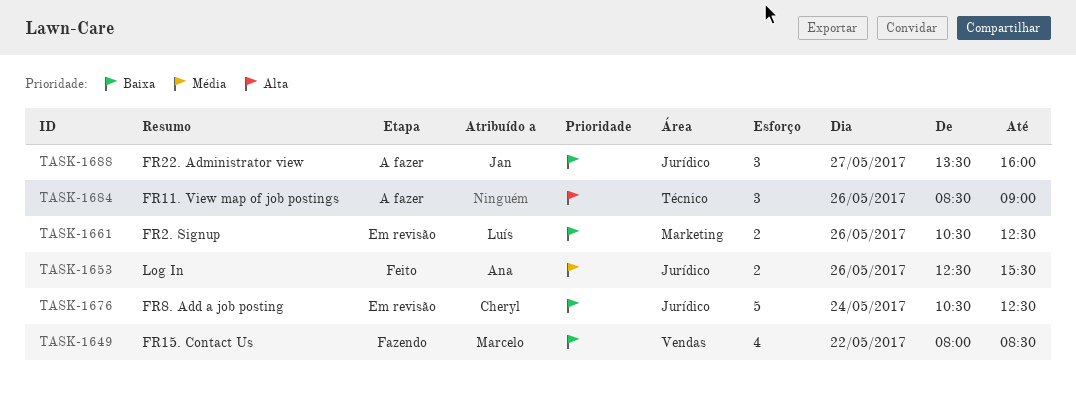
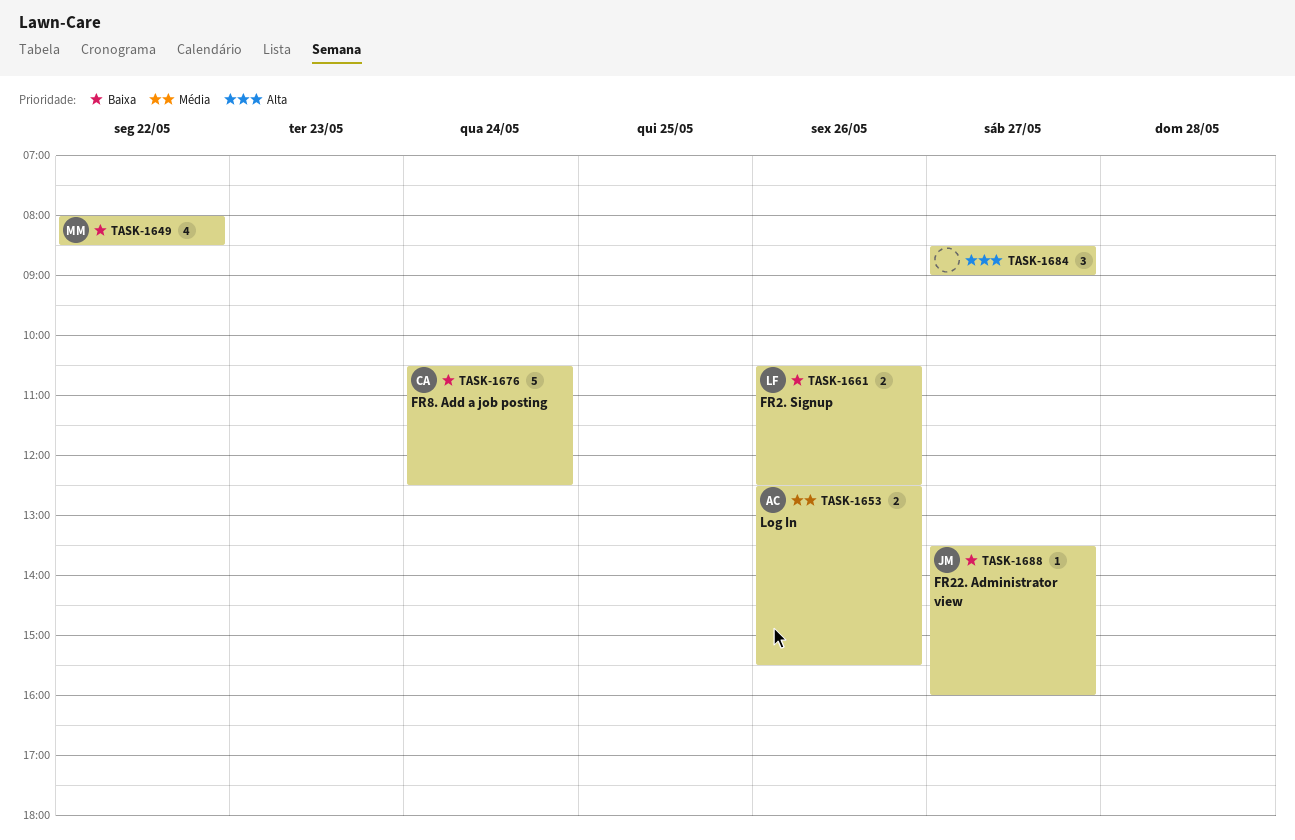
TASK-1684, day: May 26 -> May 27
TASK-1688, estimate: 3 -> 1

